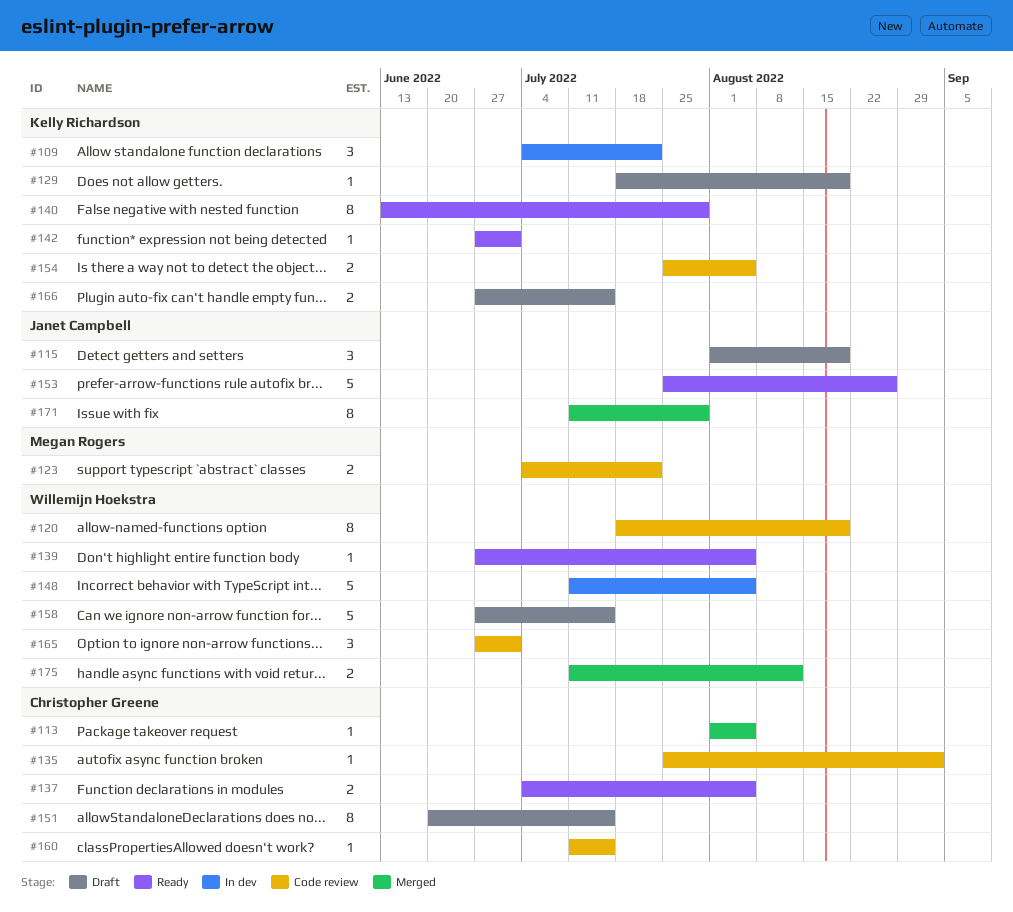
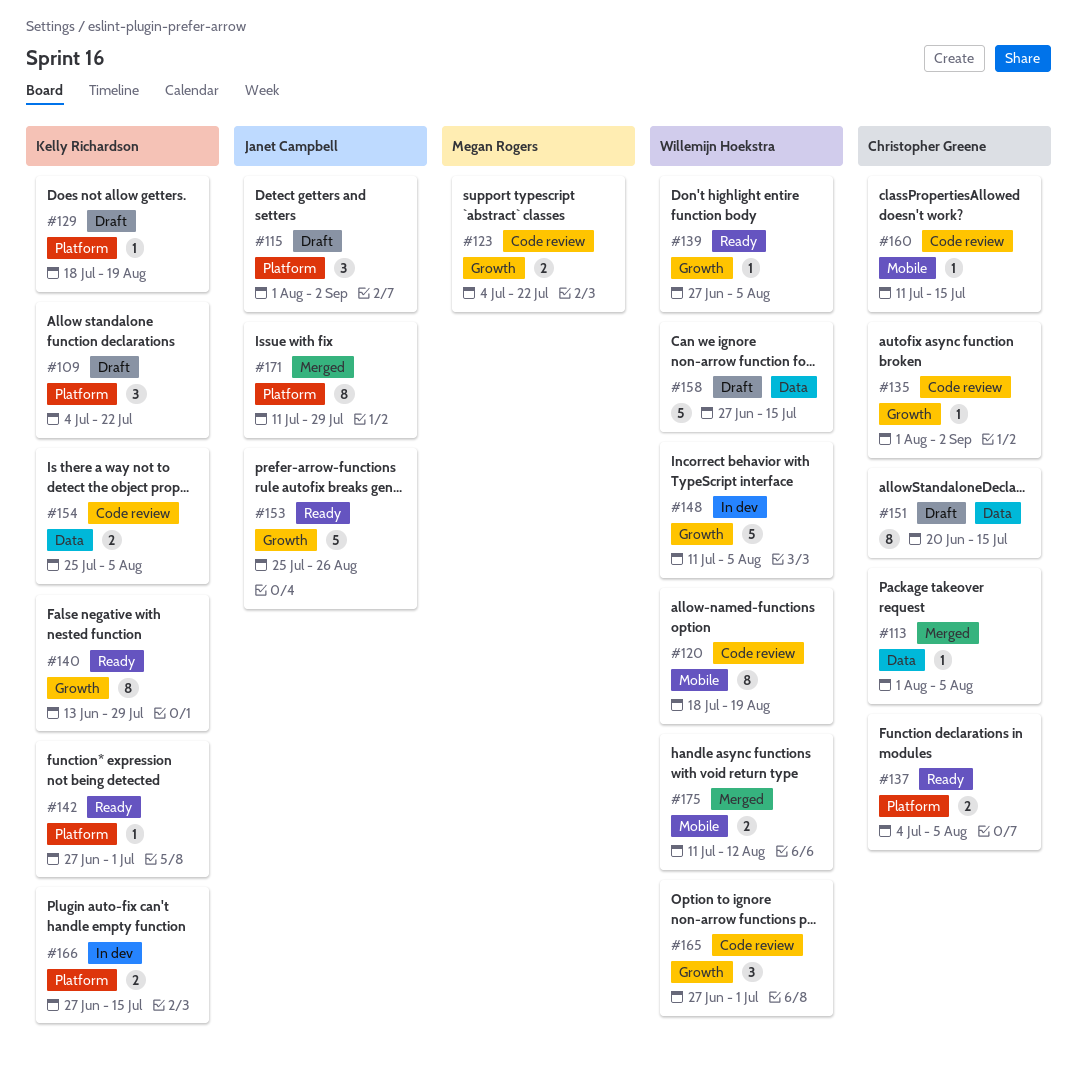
#109, status: In dev -> Draft
#115, due: Aug 19 -> Sep 2
#135, start: Jul 25 -> Aug 1
#166, status: Draft -> In dev

